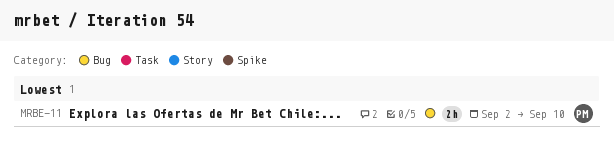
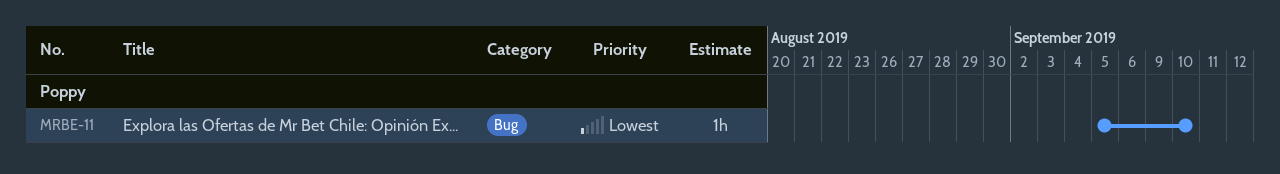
MRBE-11, estimate: 2h -> 1h
MRBE-11, start: Sep 2 -> Sep 5

